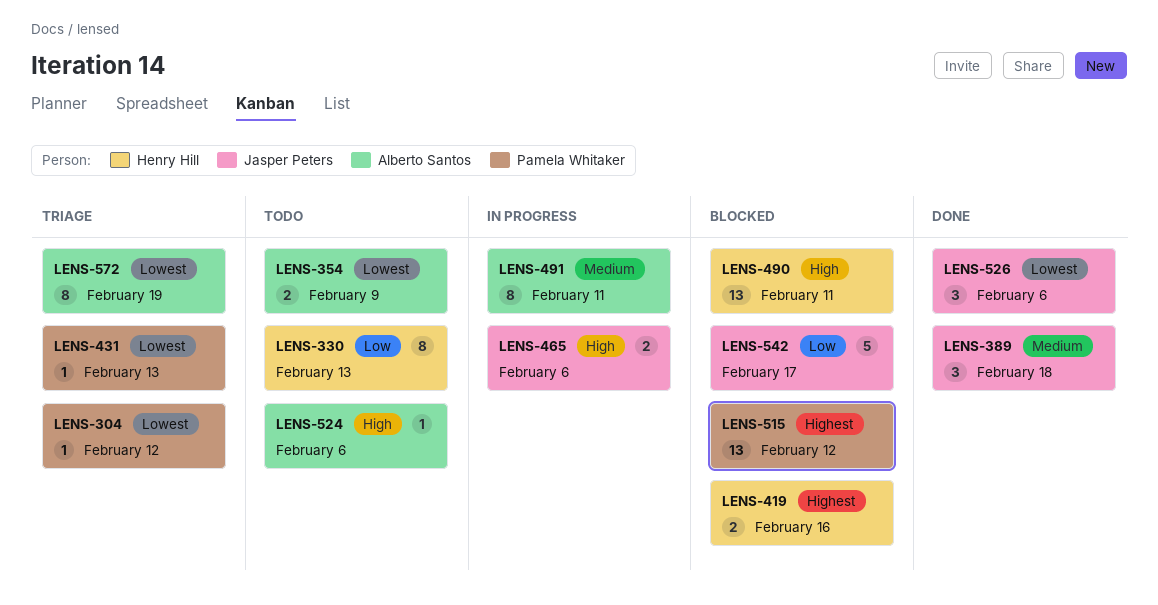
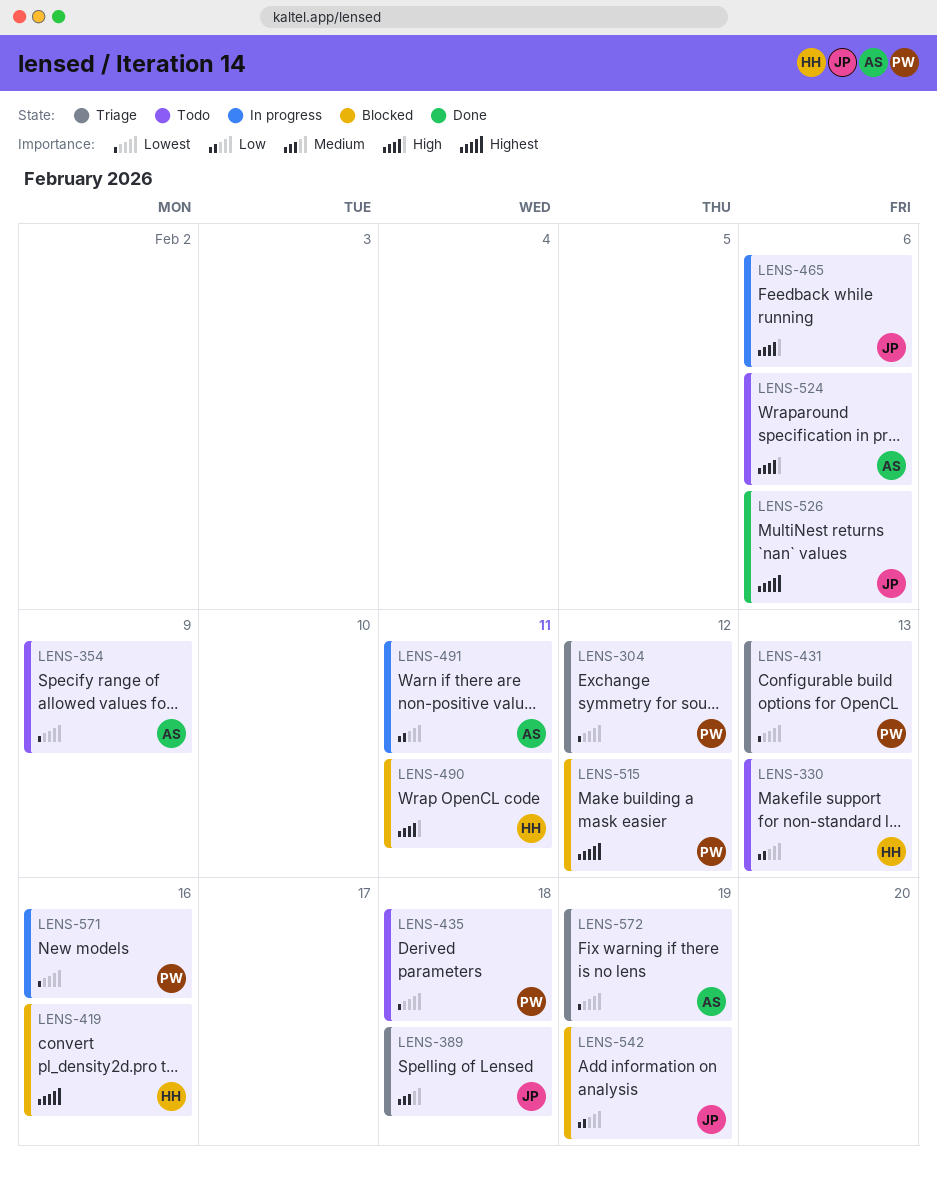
LENS-389, status: Done -> Triage
LENS-435: none -> present
LENS-491, priority: Medium -> Low
LENS-526, priority: Lowest -> Highest
LENS-542, due: Feb 17 -> Feb 19
LENS-571: none -> present

